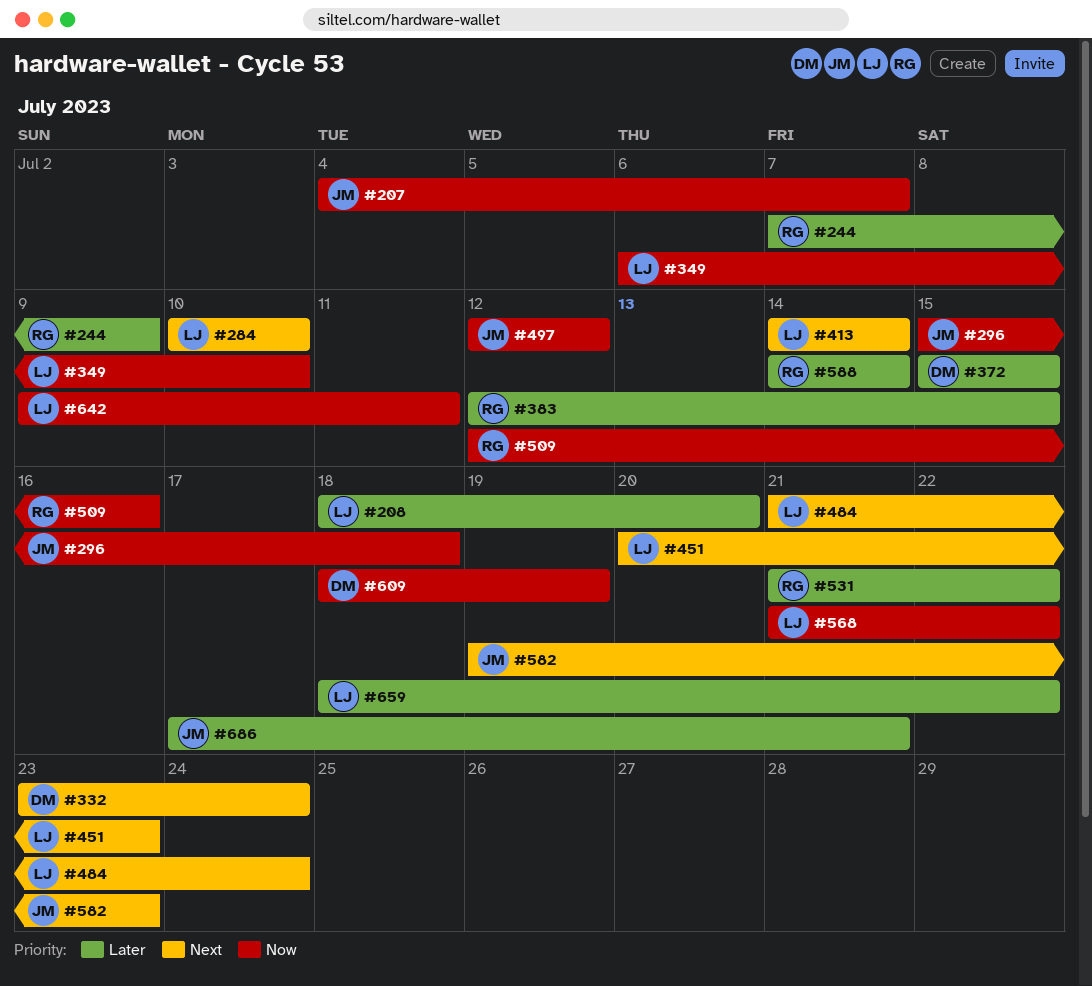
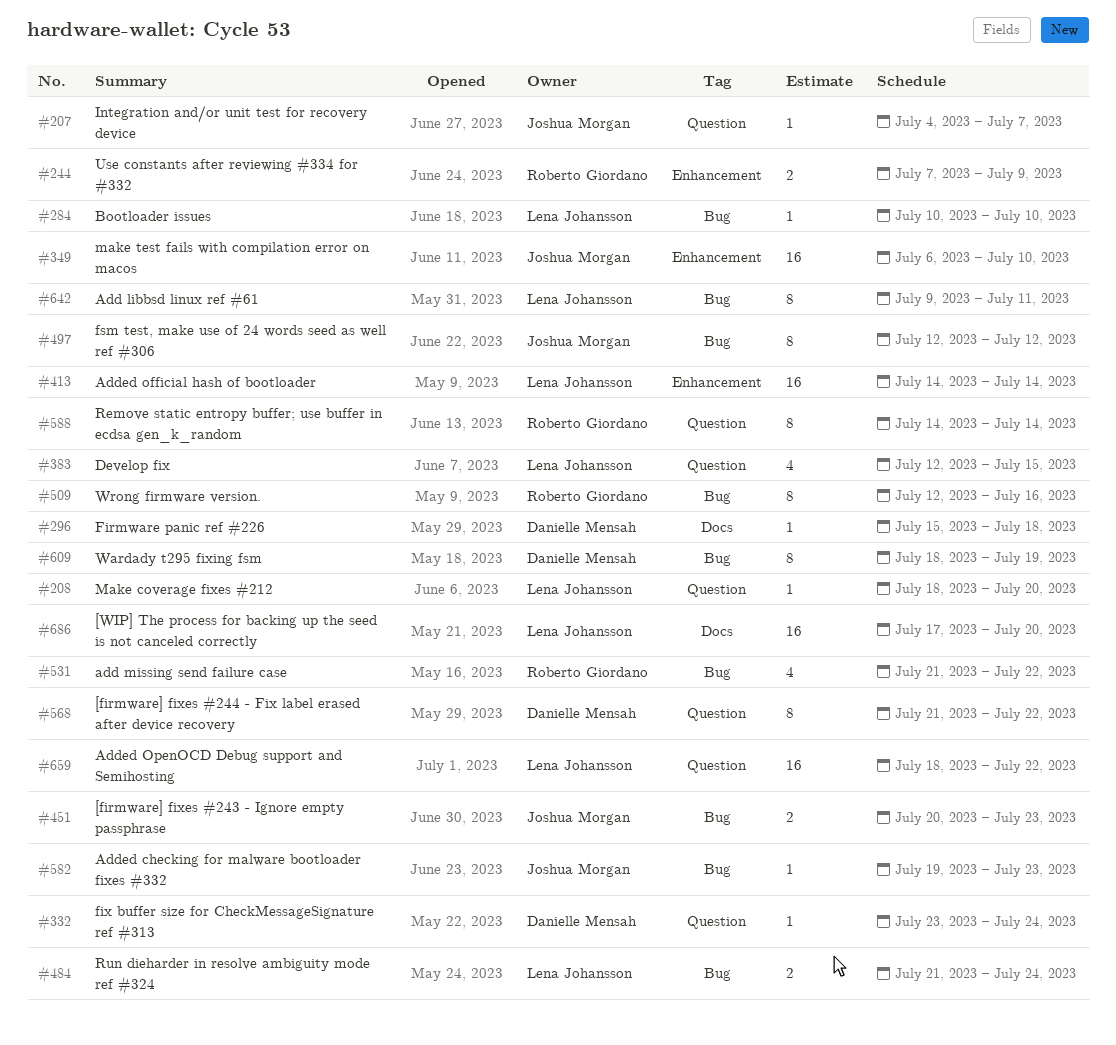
#296, owner: Joshua Morgan -> Danielle Mensah
#349, owner: Lena Johansson -> Joshua Morgan
#372: present -> none
#383, owner: Roberto Giordano -> Lena Johansson
#451, owner: Lena Johansson -> Joshua Morgan
#568, owner: Lena Johansson -> Danielle Mensah
#686, owner: Joshua Morgan -> Lena Johansson
#686, due: Jul 21 -> Jul 20

